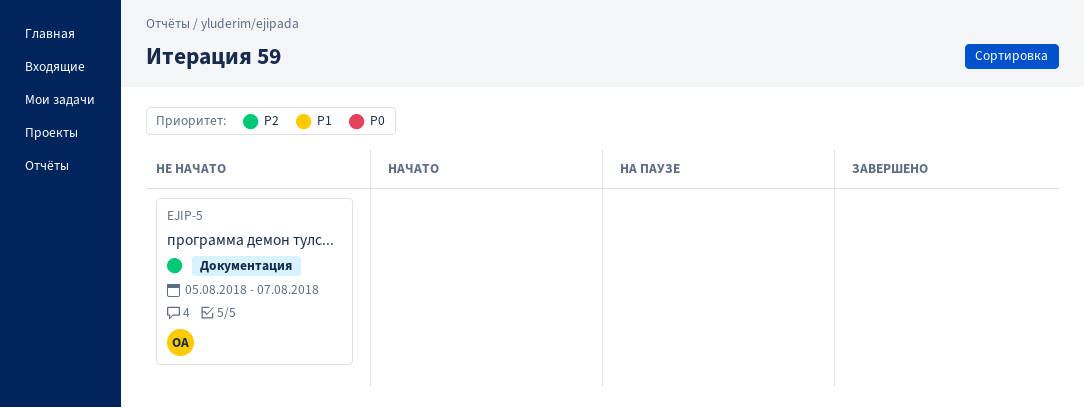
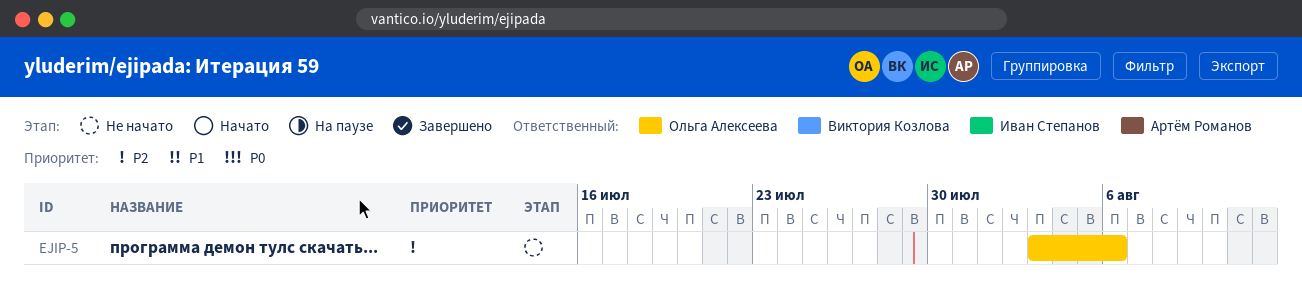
EJIP-5, start: Aug 5 -> Aug 3
EJIP-5, due: Aug 7 -> Aug 6

